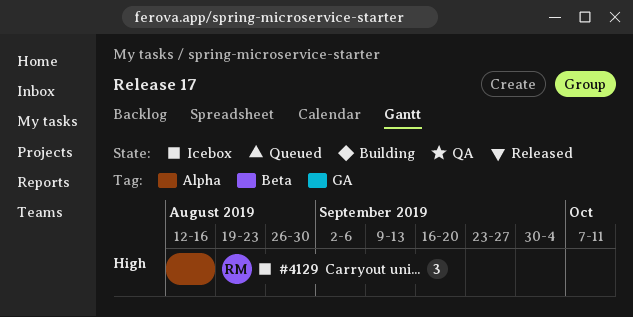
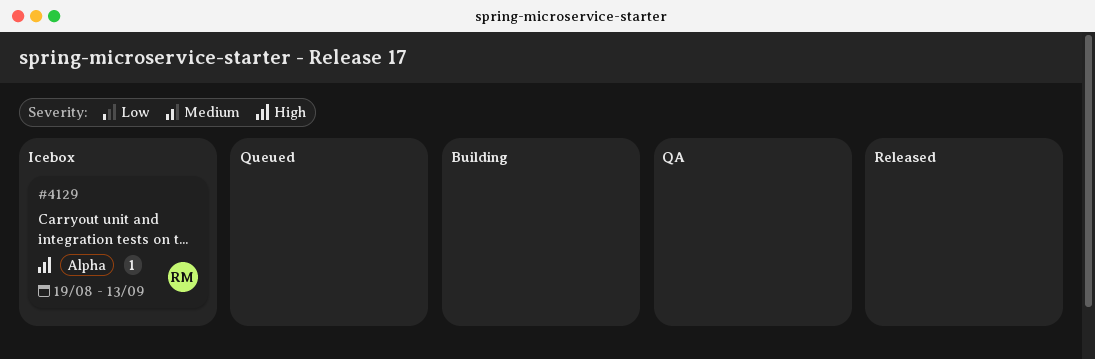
#4129, estimate: 3 -> 1
#4129, start: Aug 12 -> Aug 19
#4129, due: Aug 16 -> Sep 13

